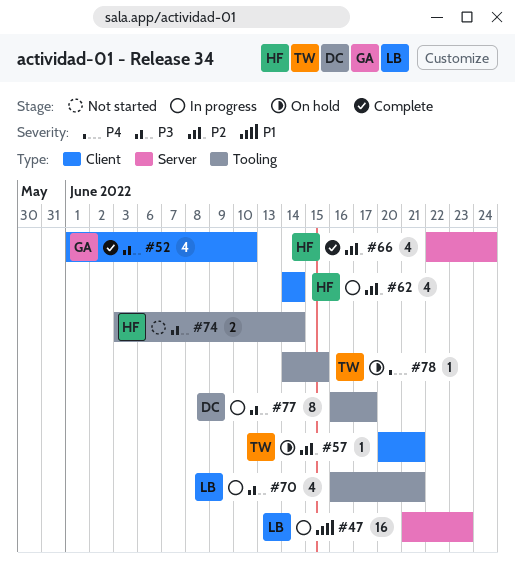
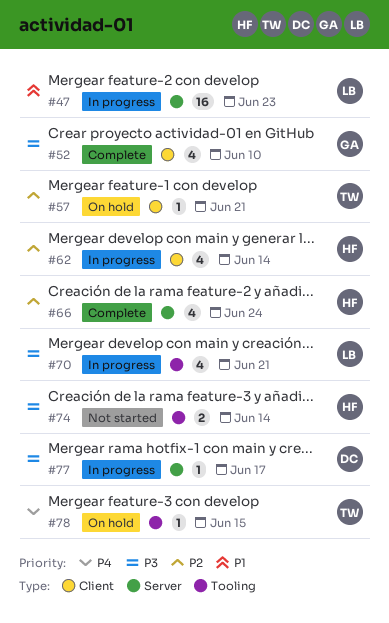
#77, label: Tooling -> Server
#77, estimate: 8 -> 1

